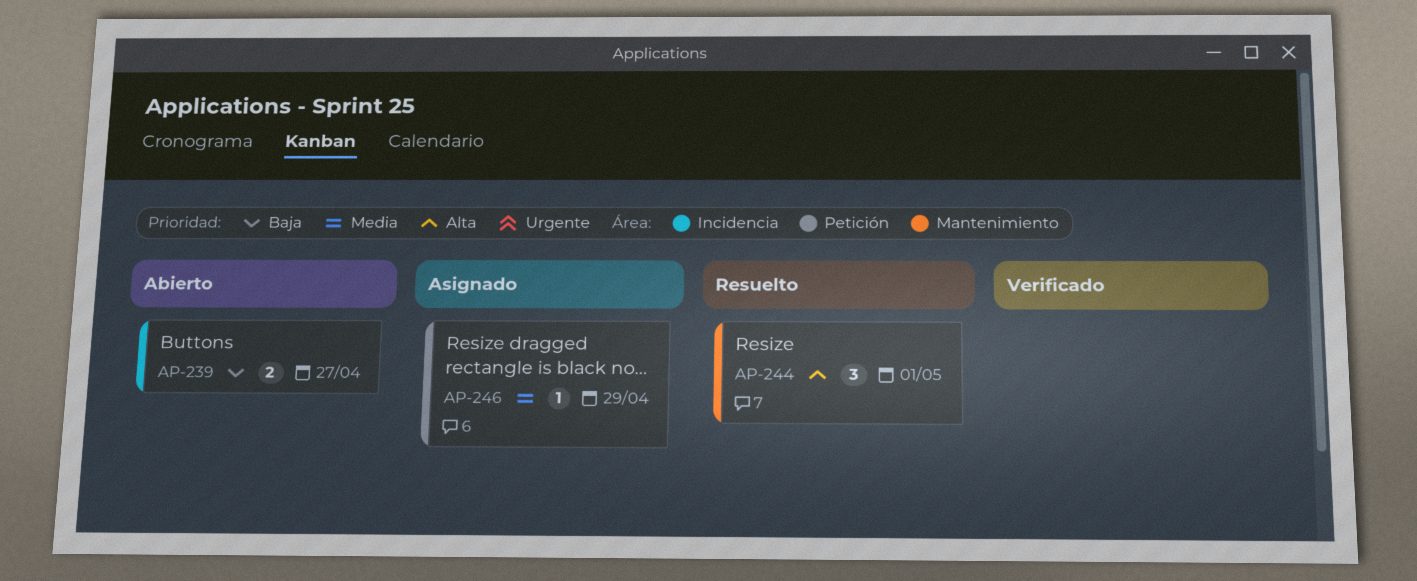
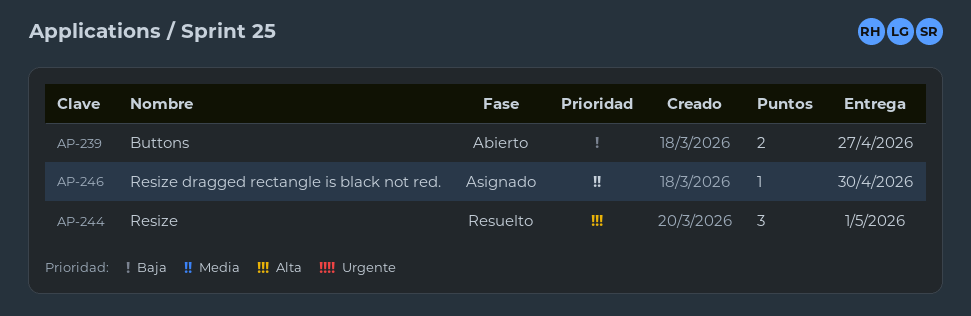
AP-246, due: Apr 29 -> Apr 30

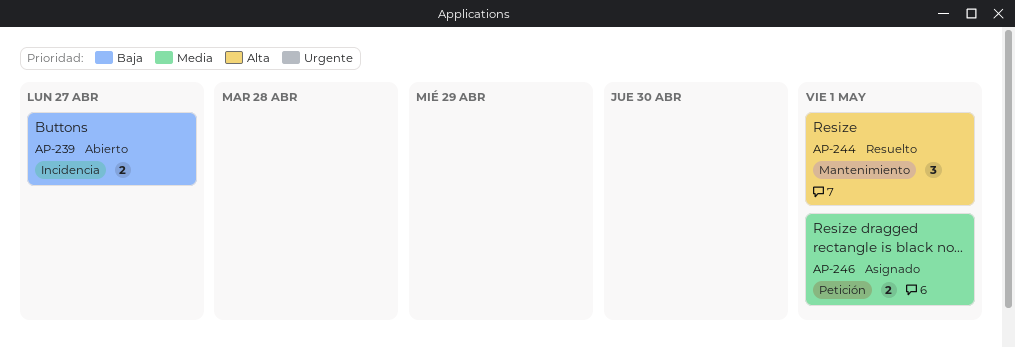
AP-246, estimate: 1 -> 2
AP-246, due: Apr 30 -> May 1

